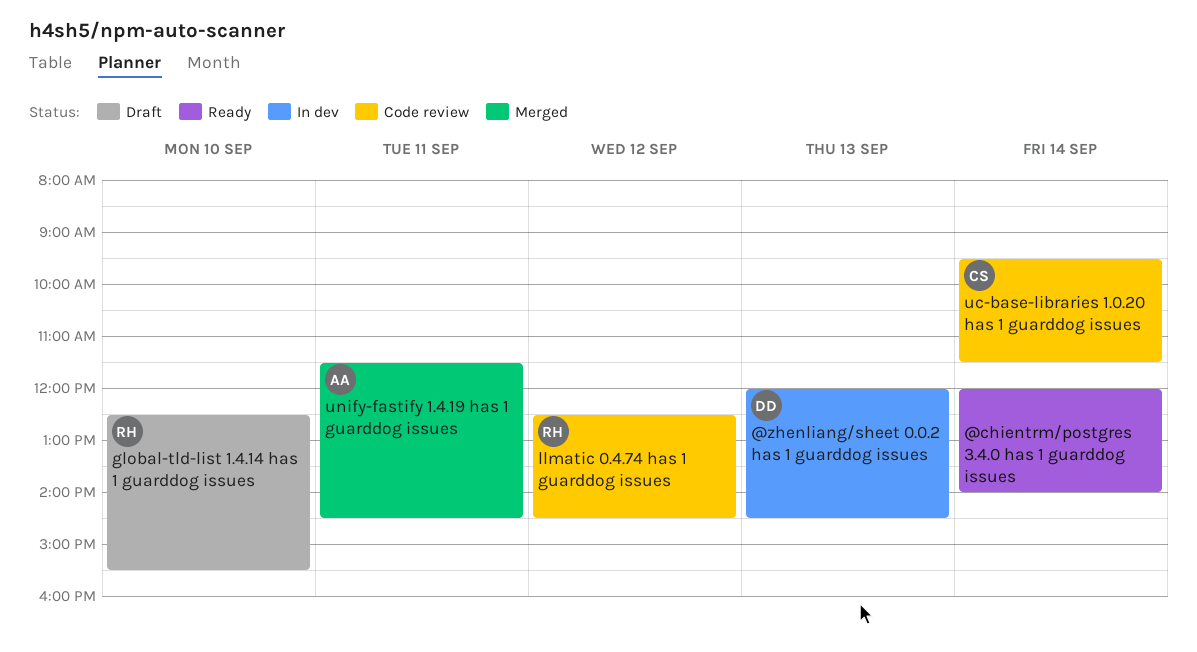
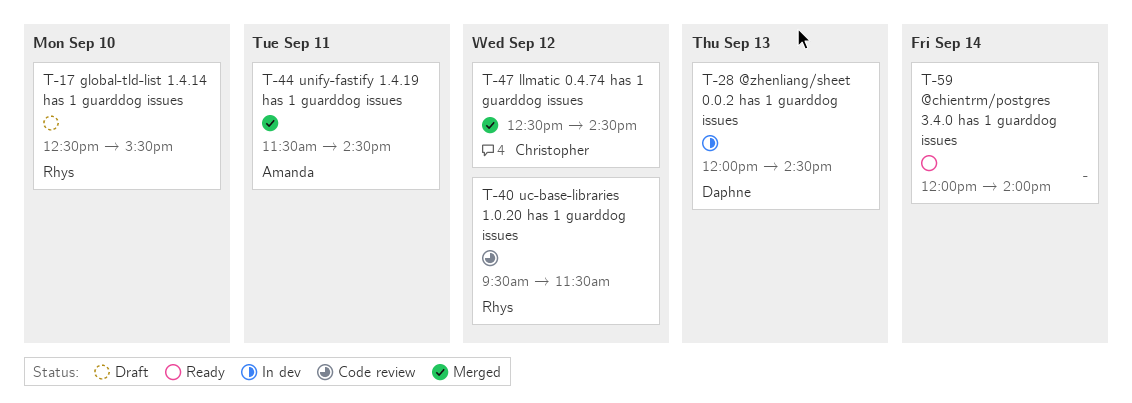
llmatic 0.4.74 has 1 guarddog issues, status: Code review -> Merged
llmatic 0.4.74 has 1 guarddog issues, owner: Rhys -> Christopher
uc-base-libraries 1.0.20 has 1 guarddog issues, owner: Christopher -> Rhys
uc-base-libraries 1.0.20 has 1 guarddog issues, day: Sep 14 -> Sep 12

